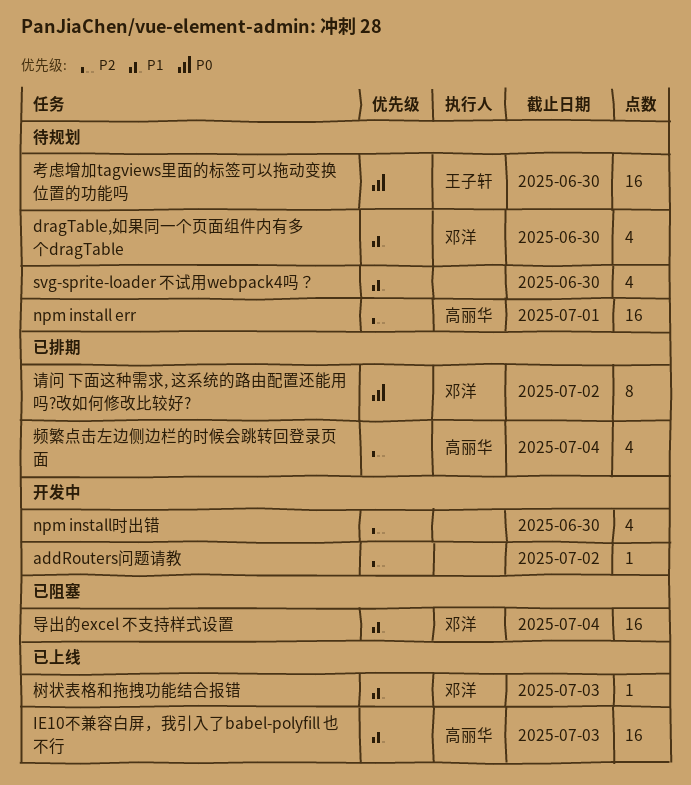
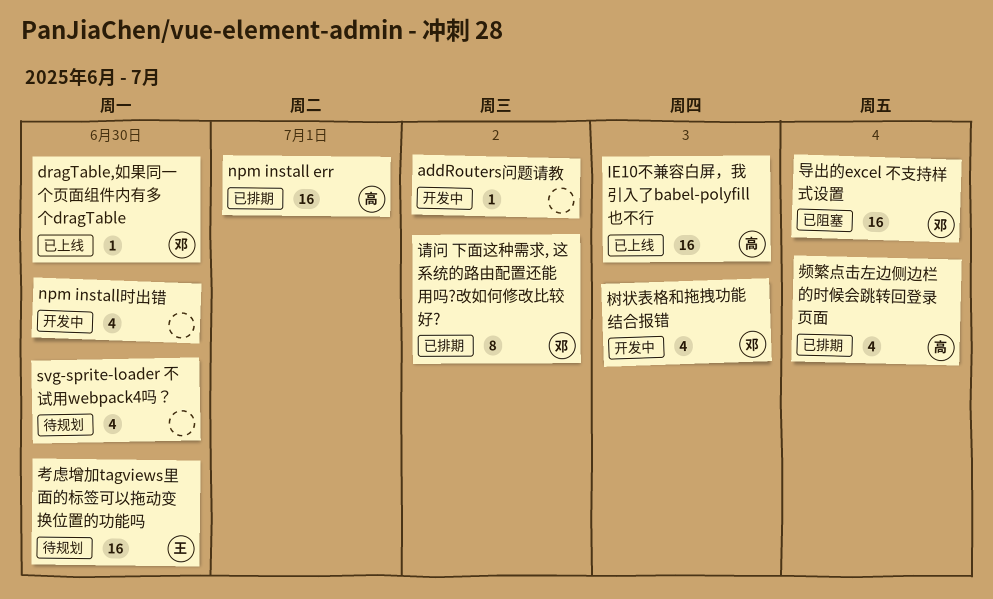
dragTable,如果同一个页面组件内有多个dragTable, status: 待规划 -> 已上线
dragTable,如果同一个页面组件内有多个dragTable, estimate: 4 -> 1
npm install err, status: 待规划 -> 已排期
树状表格和拖拽功能结合报错, status: 已上线 -> 开发中
树状表格和拖拽功能结合报错, estimate: 1 -> 4

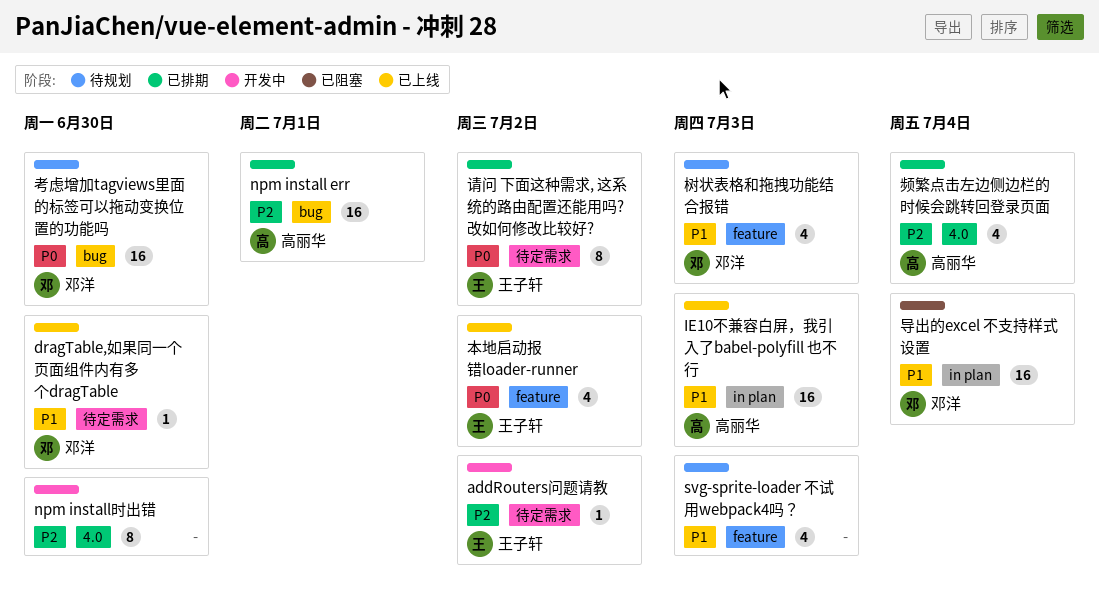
addRouters问题请教, owner: none -> 王子轩
npm install时出错, estimate: 4 -> 8
svg-sprite-loader 不试用webpack4吗？, due: Jun 30 -> Jul 3
本地启动报错loader-runner: none -> present
树状表格和拖拽功能结合报错, status: 开发中 -> 待规划
考虑增加tagviews里面的标签可以拖动变换位置的功能吗, owner: 王子轩 -> 邓洋
请问 下面这种需求, 这系统的路由配置还能用吗?改如何修改比较好?, owner: 邓洋 -> 王子轩

